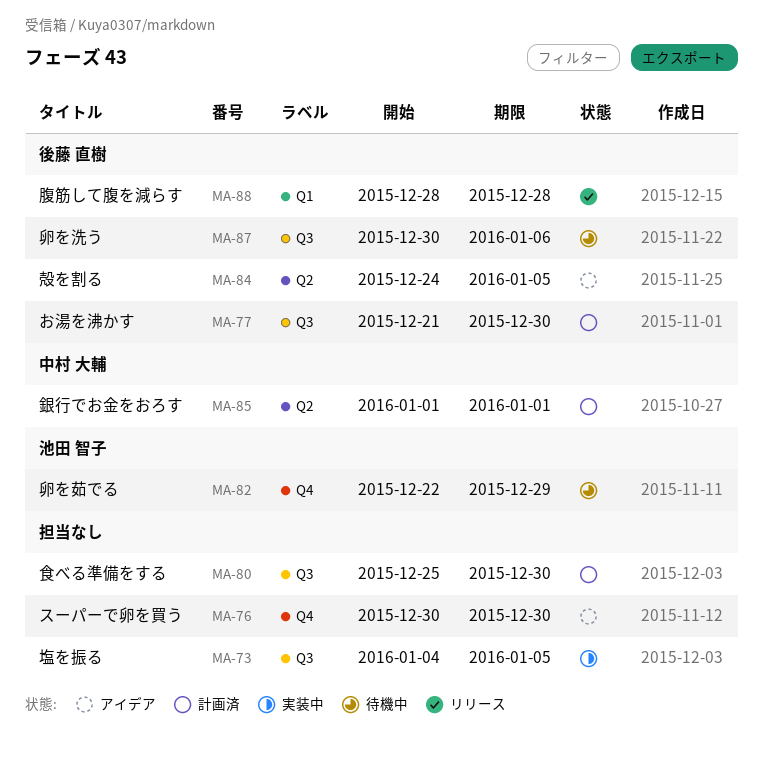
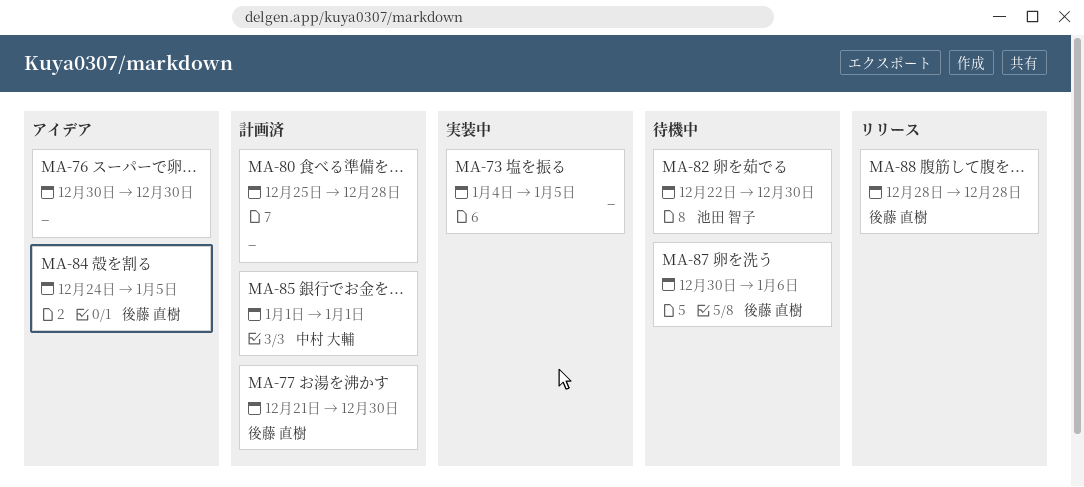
MA-80, due: Dec 30 -> Dec 28
MA-82, due: Dec 29 -> Dec 30

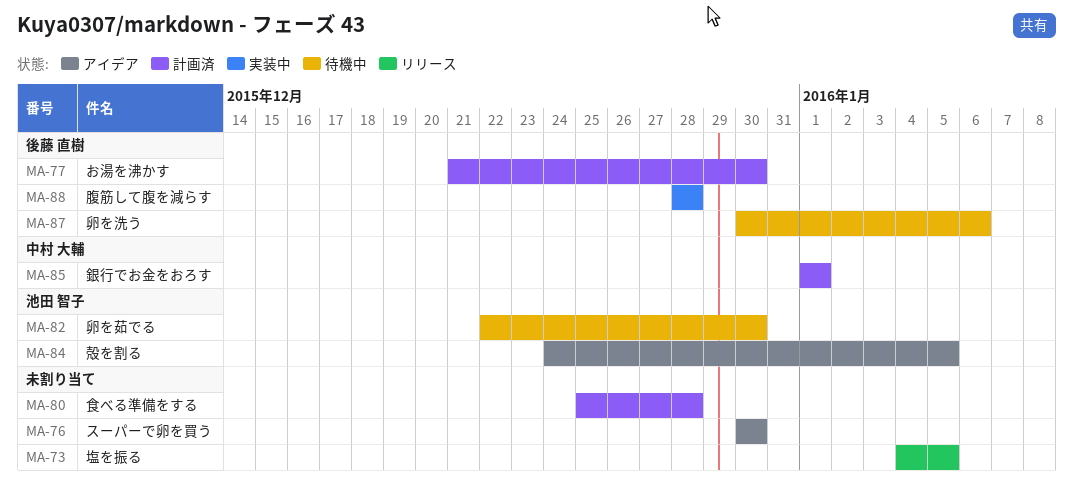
MA-73, status: 実装中 -> リリース
MA-84, owner: 後藤 直樹 -> 池田 智子
MA-88, status: リリース -> 実装中

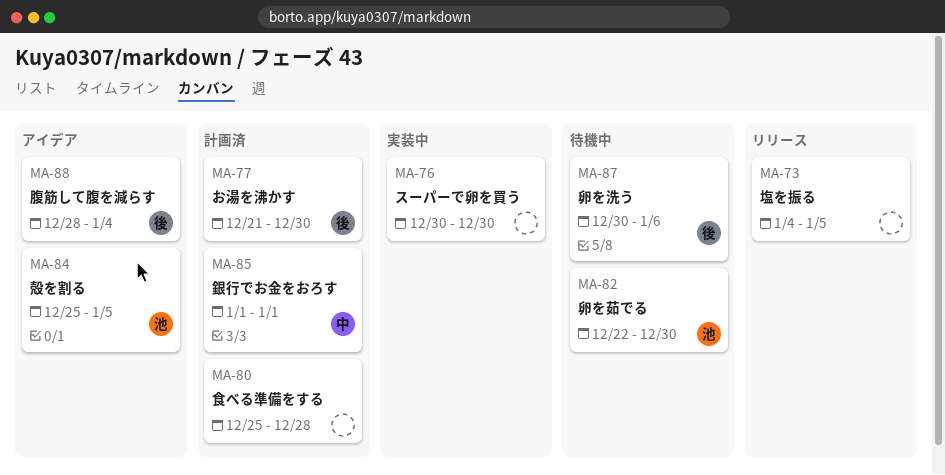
MA-76, status: アイデア -> 実装中
MA-84, start: Dec 24 -> Dec 25
MA-88, status: 実装中 -> アイデア
MA-88, due: Dec 28 -> Jan 4

